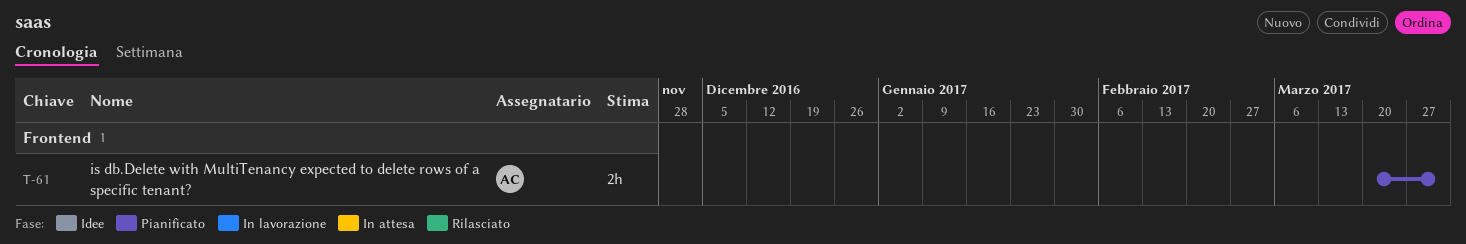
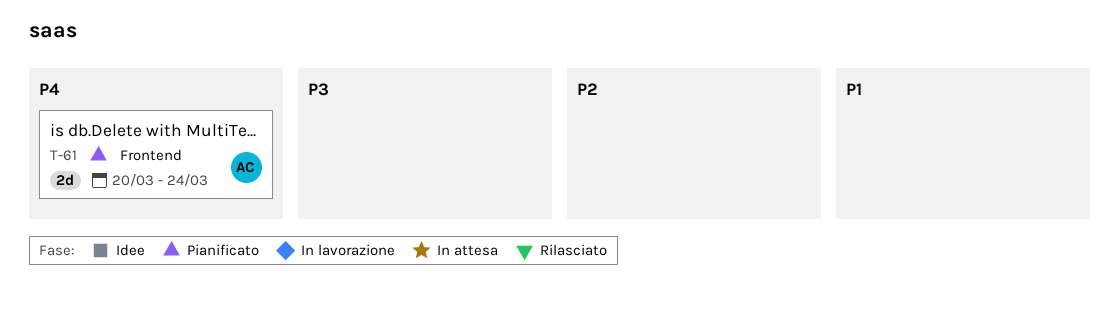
T-61, estimate: 2h -> 2d
T-61, due: Mar 31 -> Mar 24

